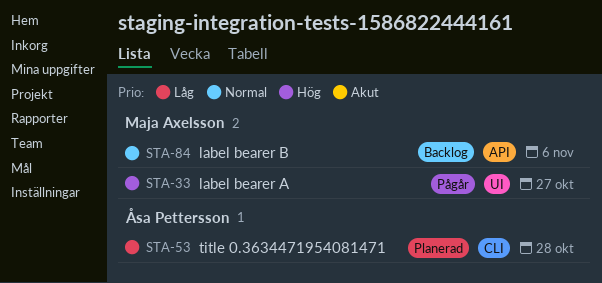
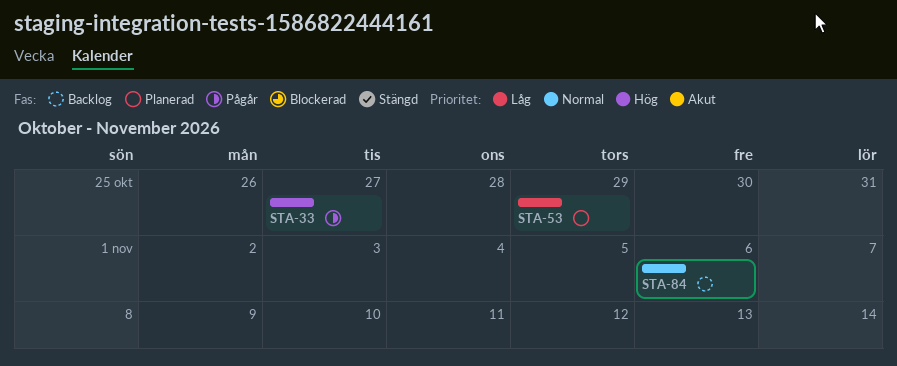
STA-53, due: Oct 28 -> Oct 29

